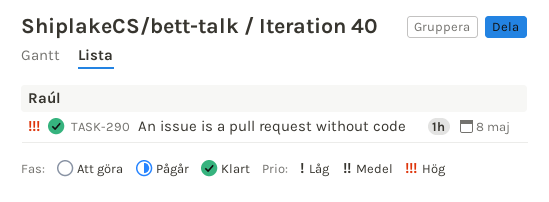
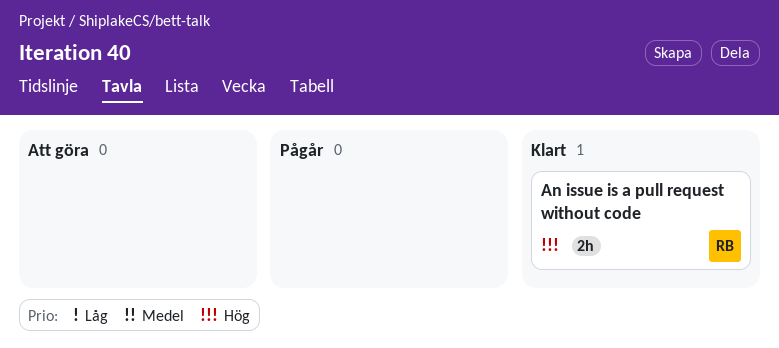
An issue is a pull request without code, estimate: 1h -> 2h

